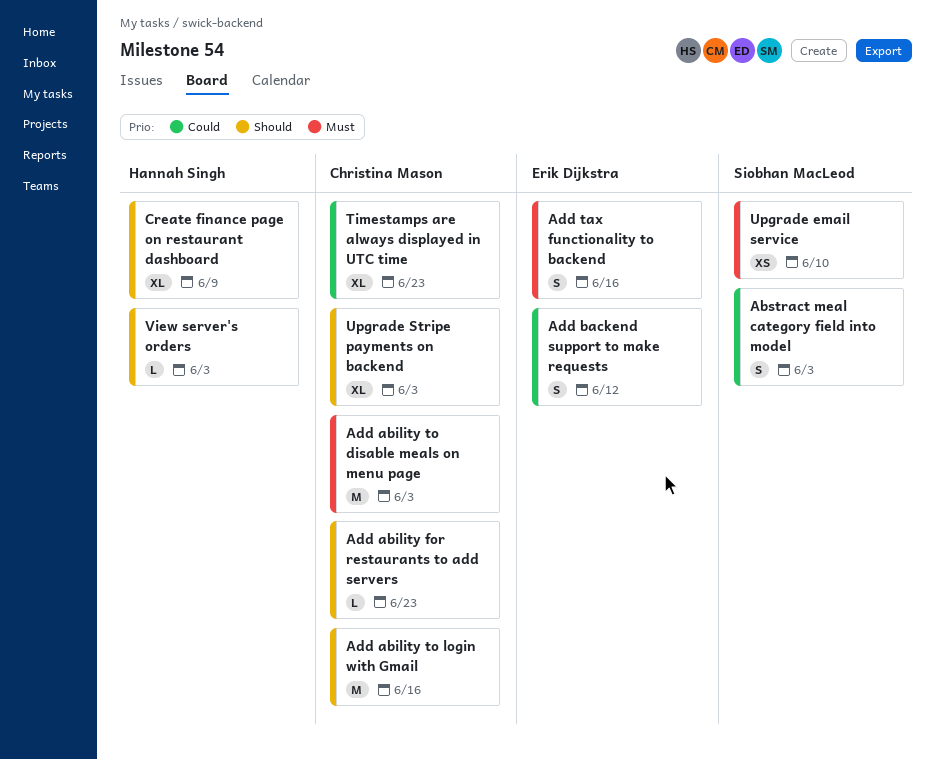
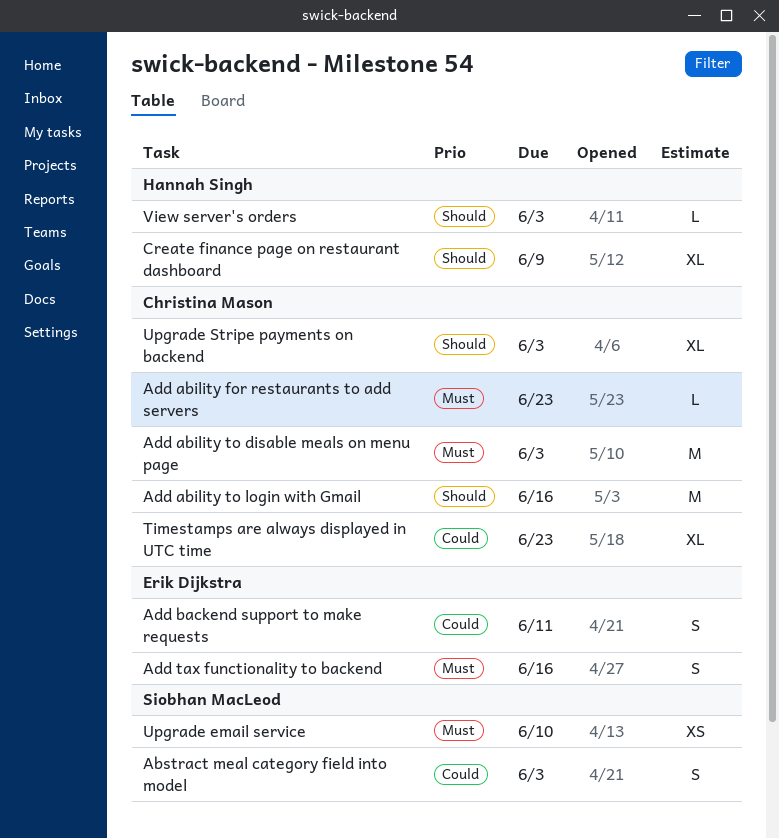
Add ability for restaurants to add servers, priority: Should -> Must
Add backend support to make requests, due: Jun 12 -> Jun 11

